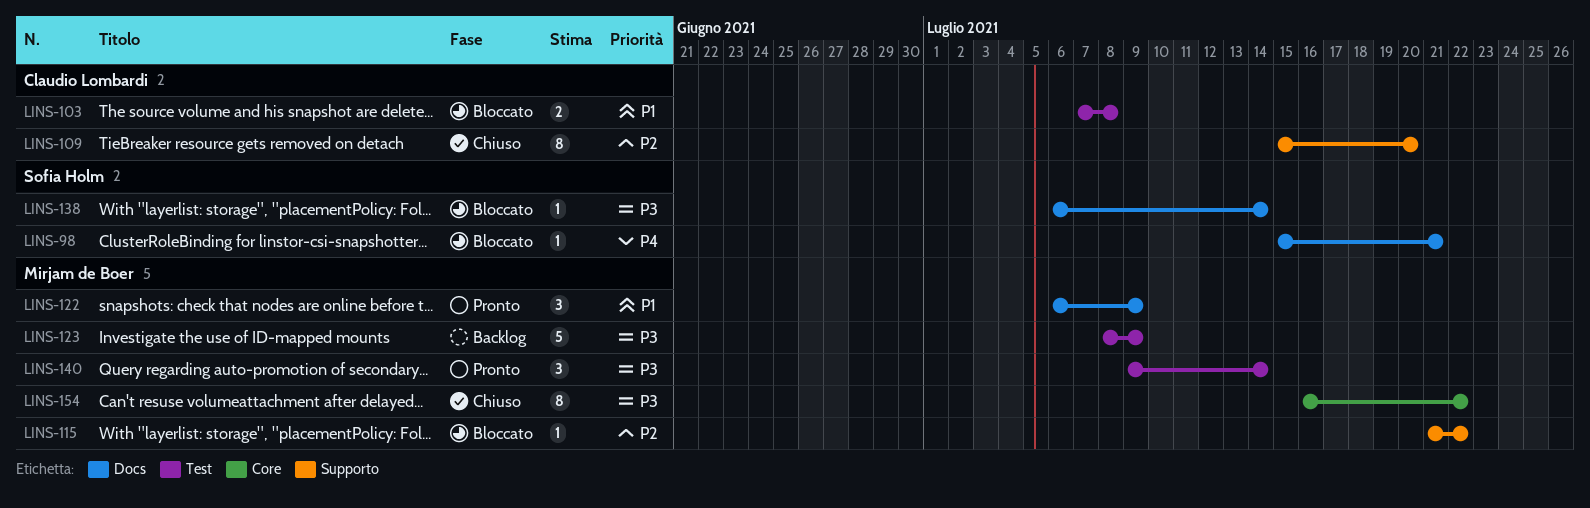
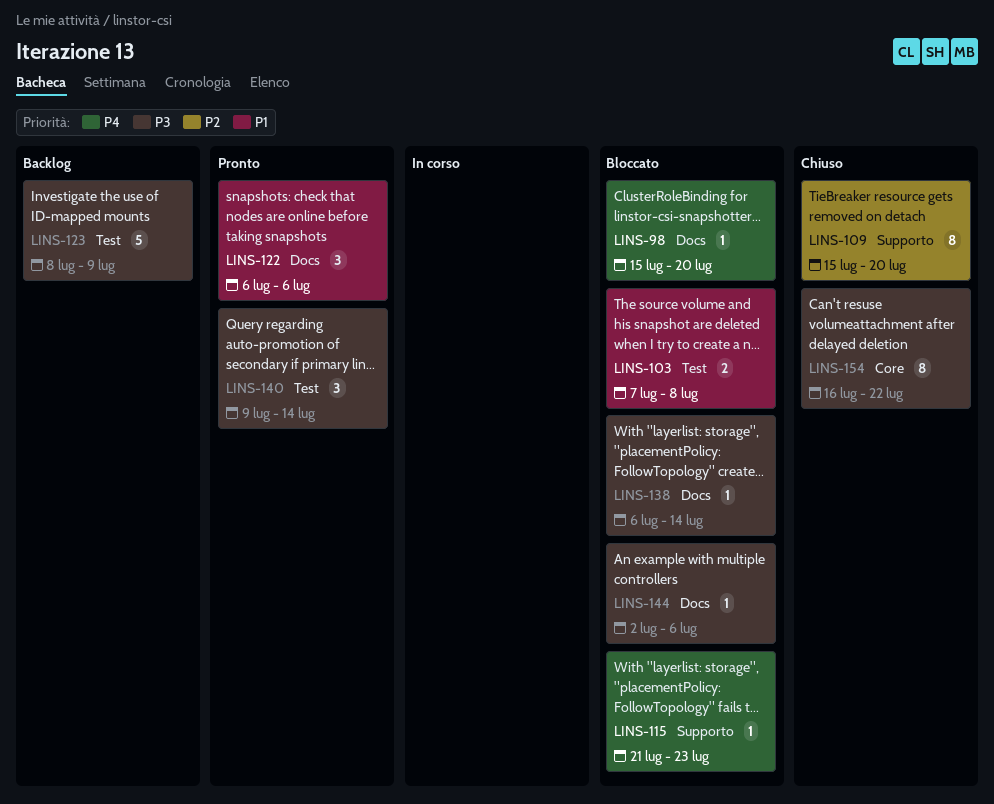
LINS-98, due: Jul 21 -> Jul 20
LINS-115, priority: P2 -> P4
LINS-115, due: Jul 22 -> Jul 23
LINS-122, due: Jul 9 -> Jul 6
LINS-144: none -> present

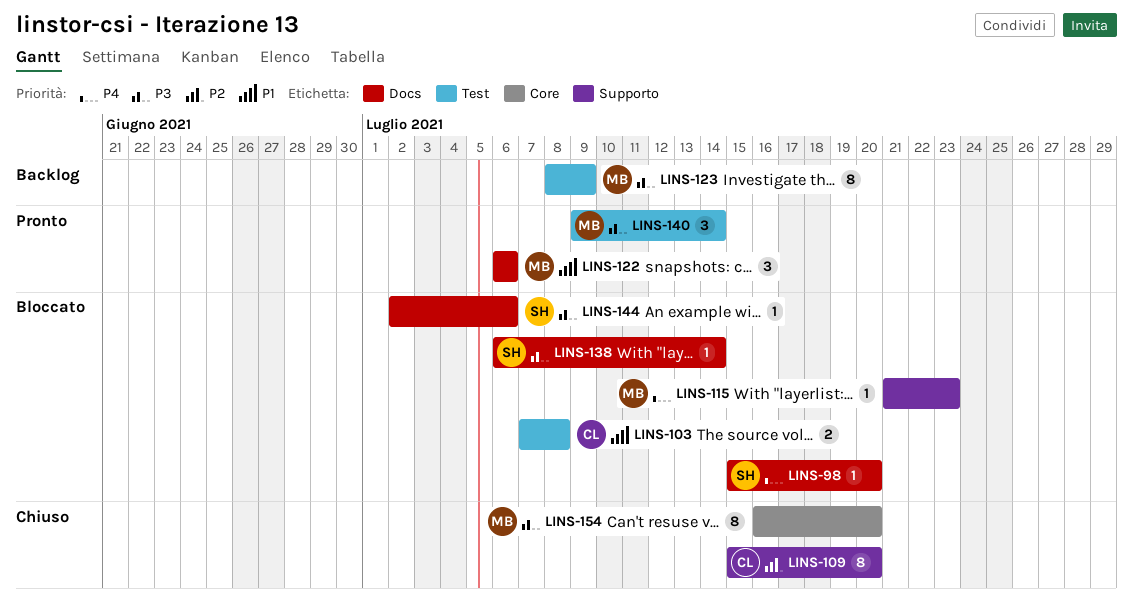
LINS-123, estimate: 5 -> 8
LINS-154, due: Jul 22 -> Jul 20

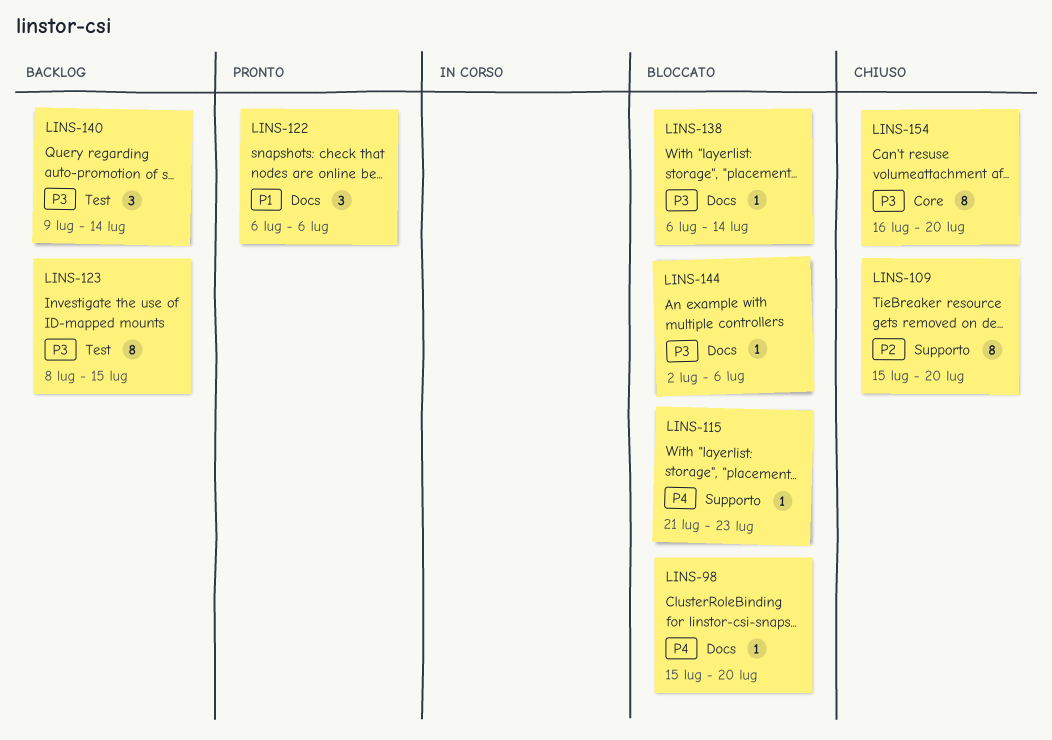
LINS-103: present -> none
LINS-123, due: Jul 9 -> Jul 15
LINS-140, status: Pronto -> Backlog

